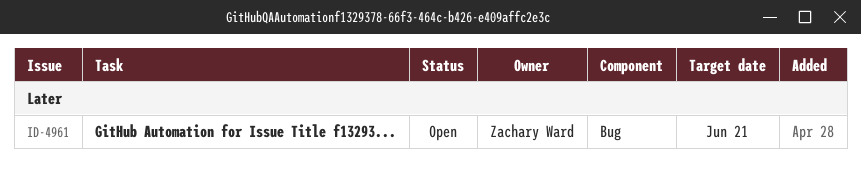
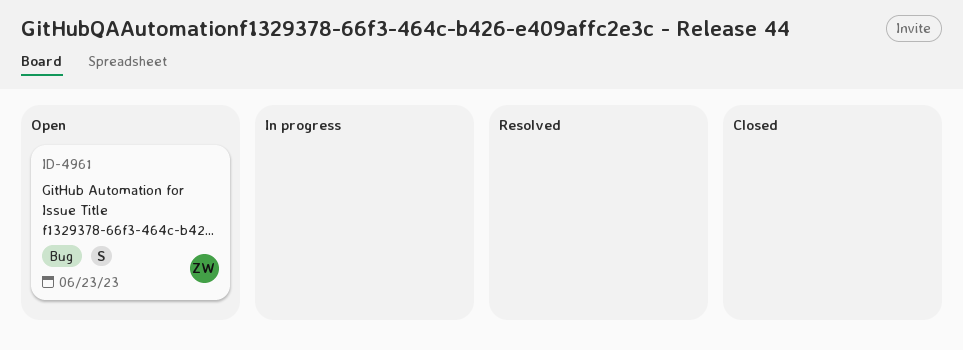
ID-4961, due: Jun 21 -> Jun 23

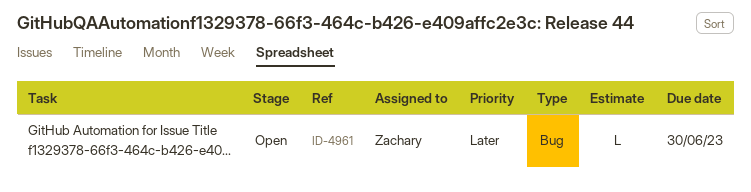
ID-4961, estimate: S -> L
ID-4961, due: Jun 23 -> Jun 30

